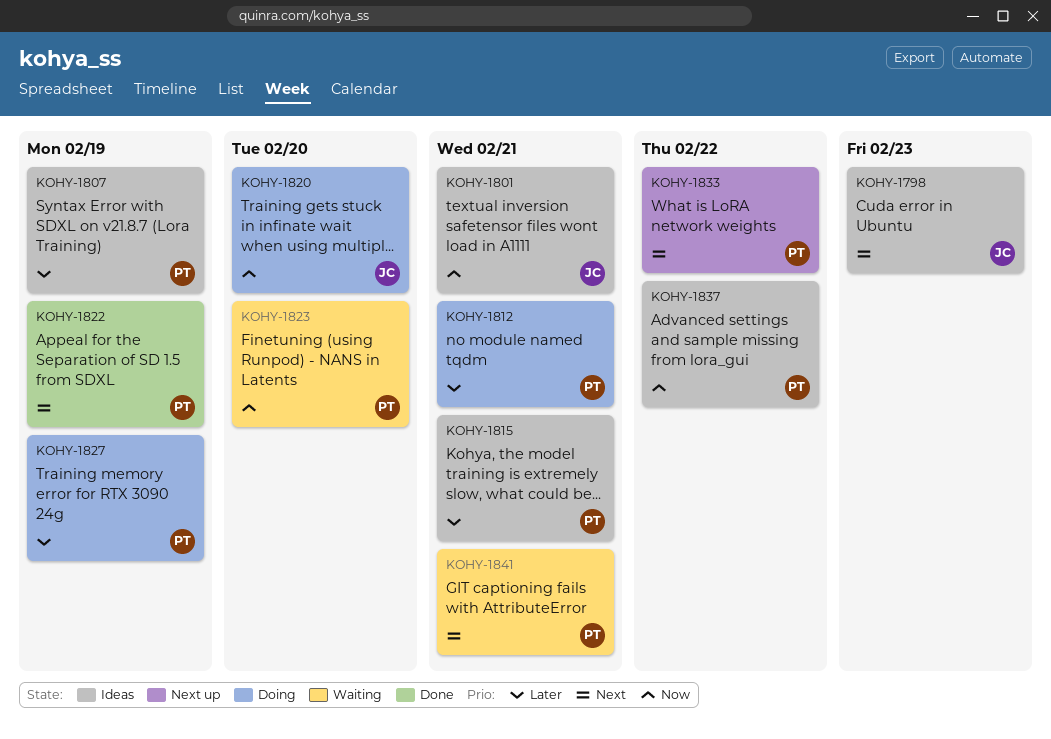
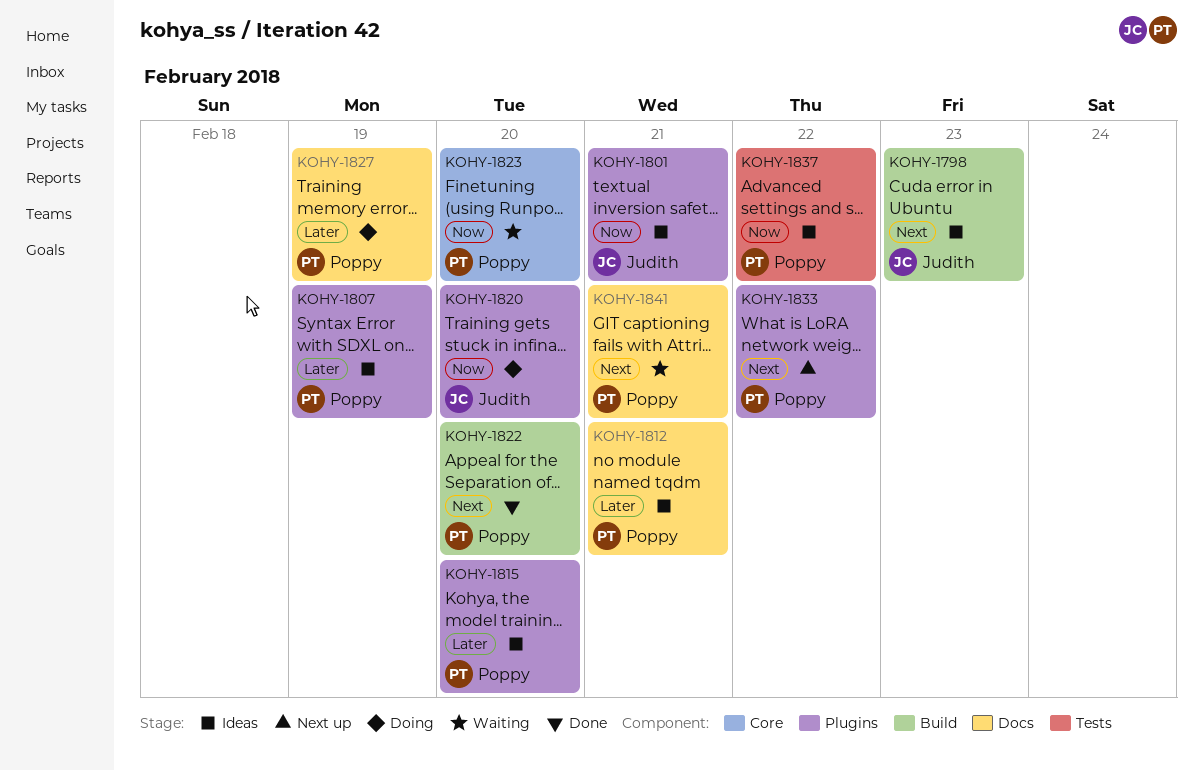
KOHY-1812, status: Doing -> Ideas
KOHY-1815, due: Feb 21 -> Feb 20
KOHY-1822, due: Feb 19 -> Feb 20

